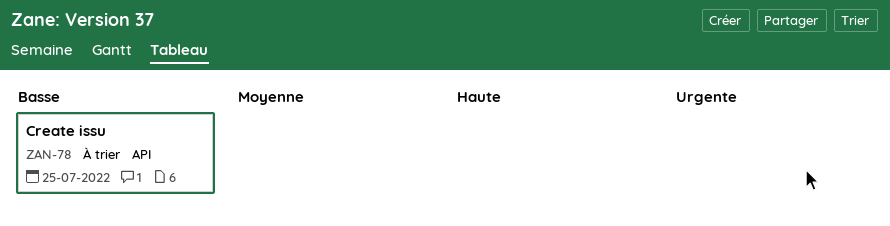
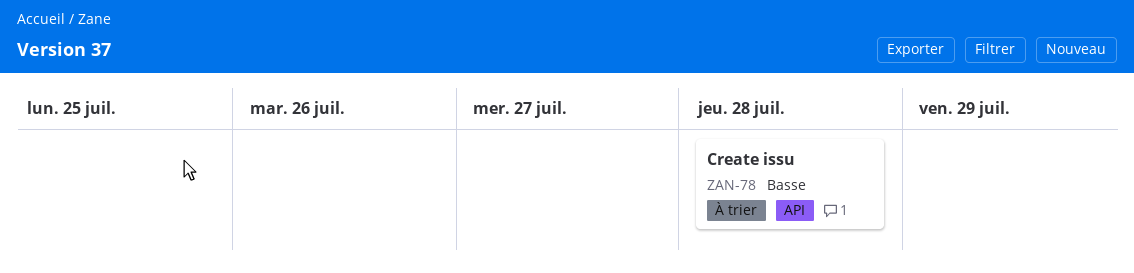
ZAN-78, due: Jul 25 -> Jul 28

